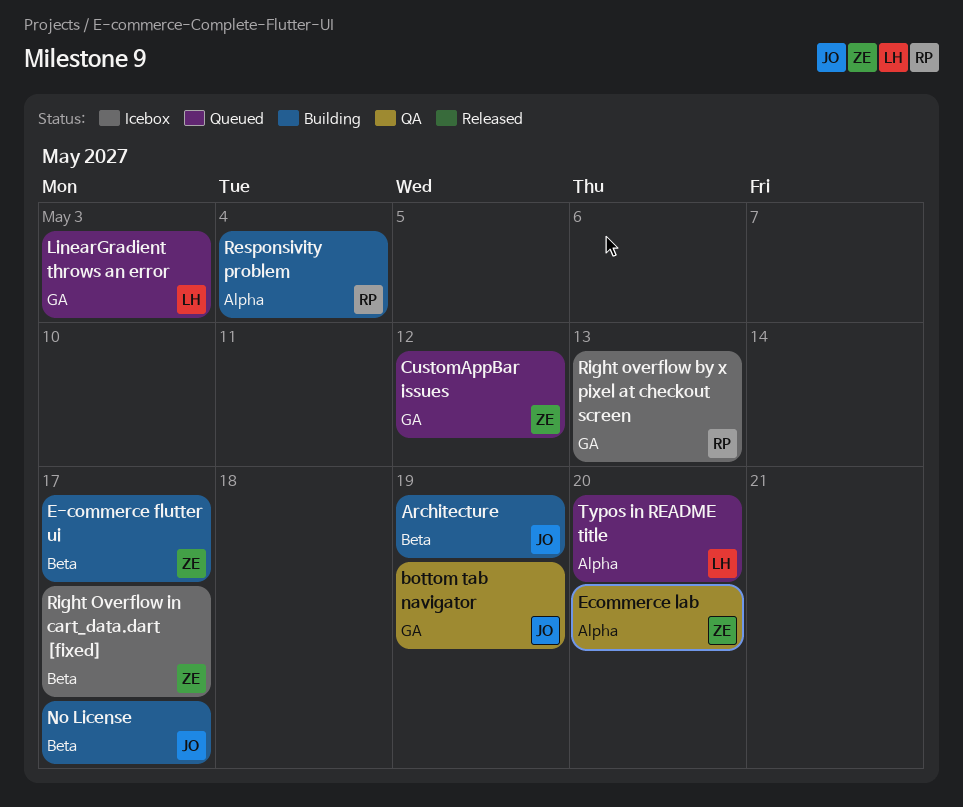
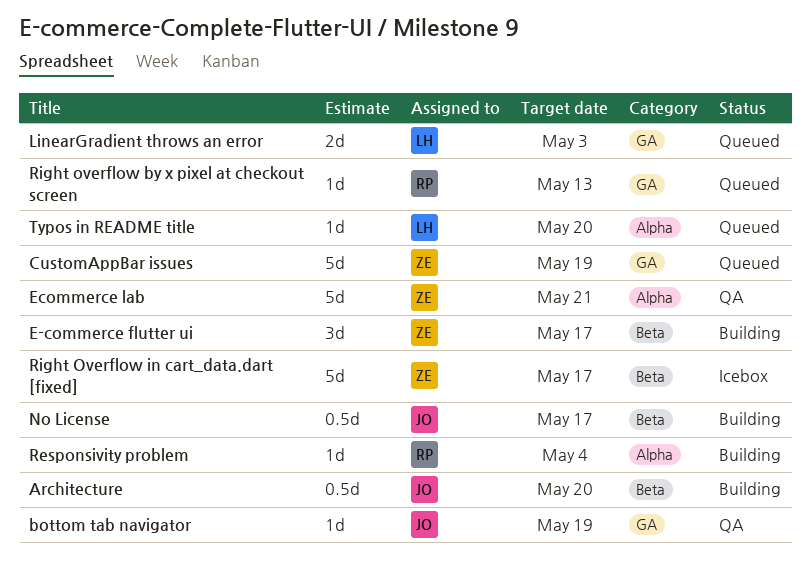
Architecture, due: May 19 -> May 20
CustomAppBar issues, due: May 12 -> May 19
Ecommerce lab, due: May 20 -> May 21
Right overflow by x pixel at checkout screen, status: Icebox -> Queued

